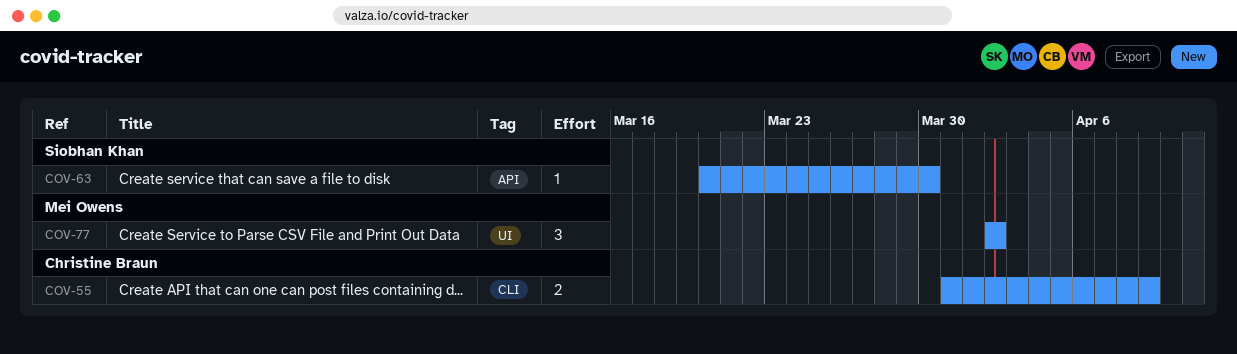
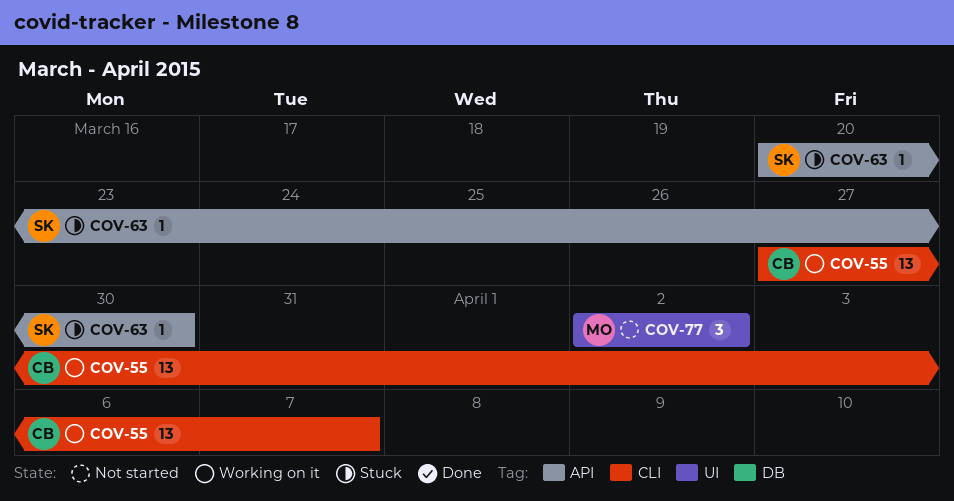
COV-55, estimate: 2 -> 13
COV-55, start: Mar 31 -> Mar 27
COV-55, due: Apr 9 -> Apr 7

